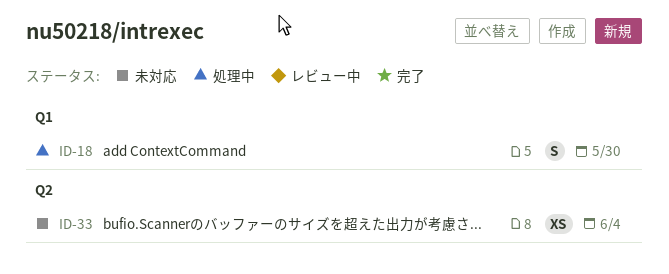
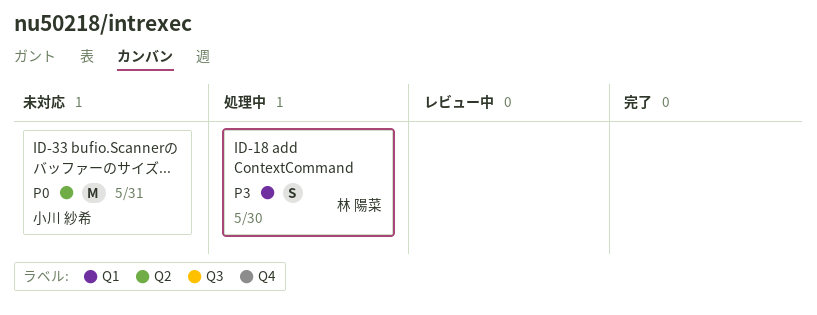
ID-33, estimate: XS -> M
ID-33, due: Jun 4 -> May 31

